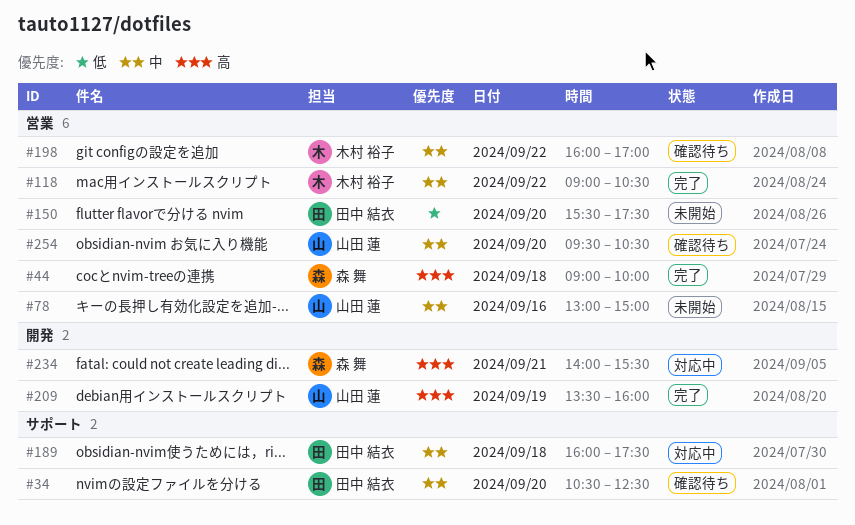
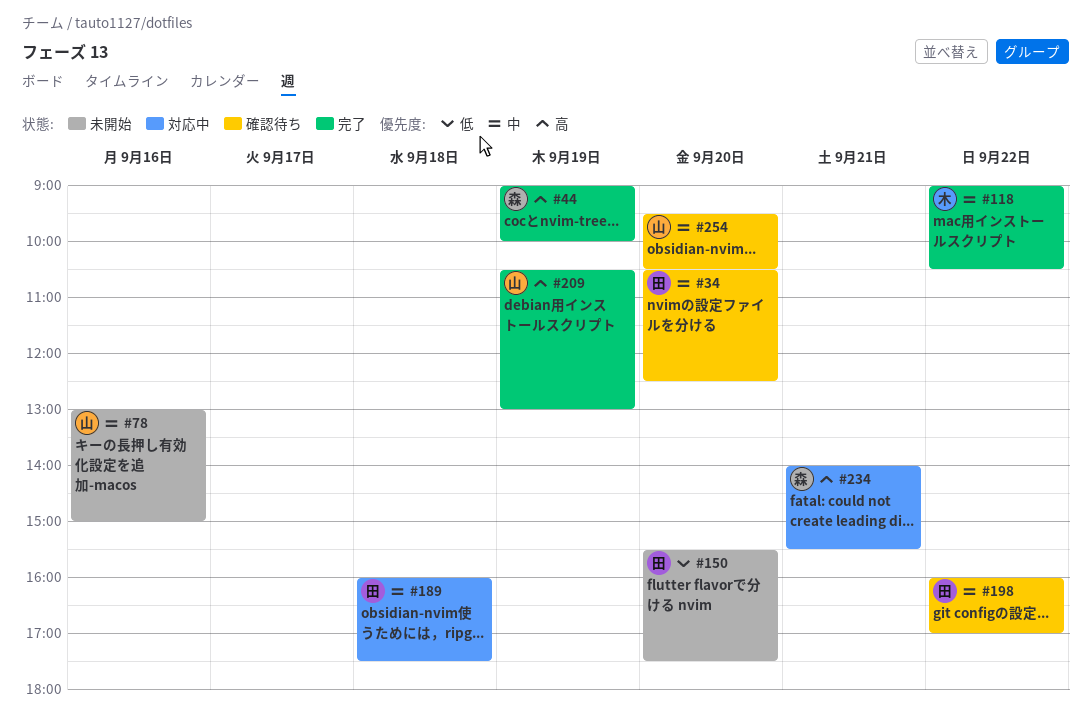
#44, day: Sep 18 -> Sep 19
#198, owner: 木村 裕子 -> 田中 結衣
#209, begins: 13:30 -> 10:30
#209, ends: 16:00 -> 13:00

